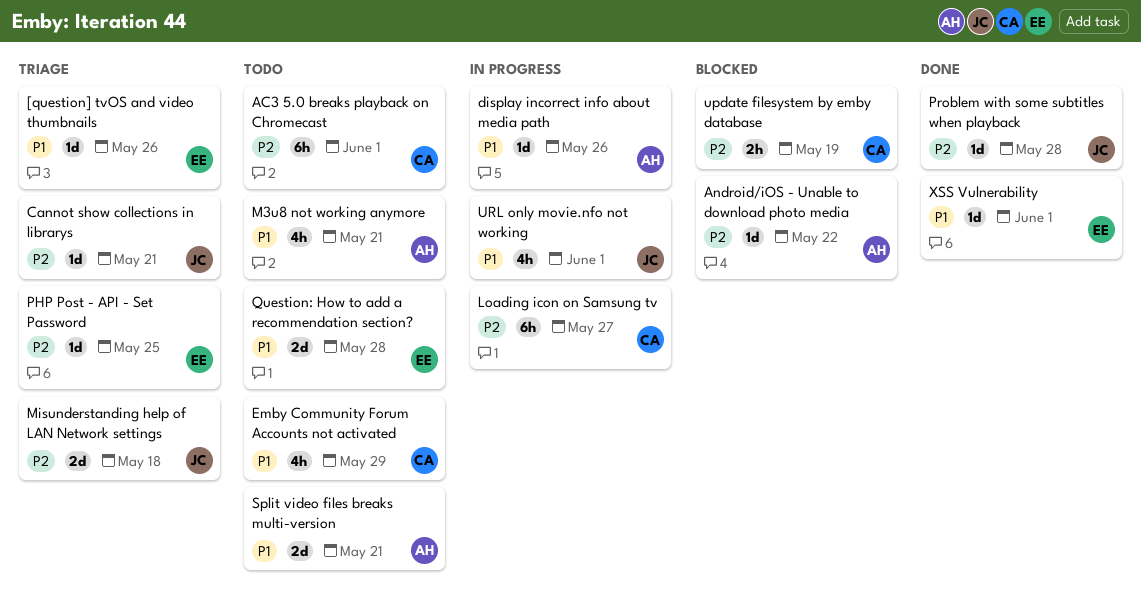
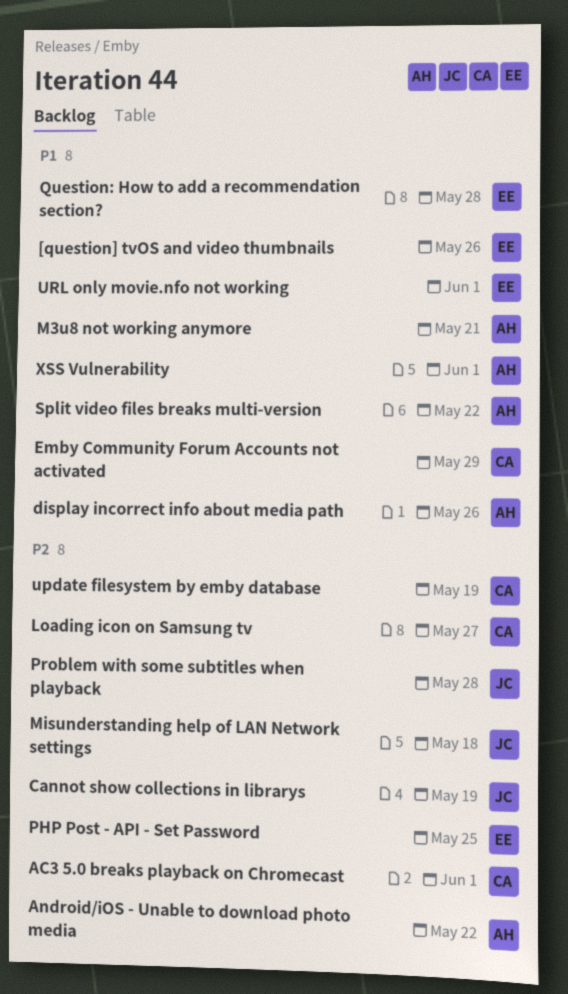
Cannot show collections in librarys, due: May 21 -> May 19
Split video files breaks multi-version, due: May 21 -> May 22
URL only movie.nfo not working, owner: JC -> EE
XSS Vulnerability, owner: EE -> AH

